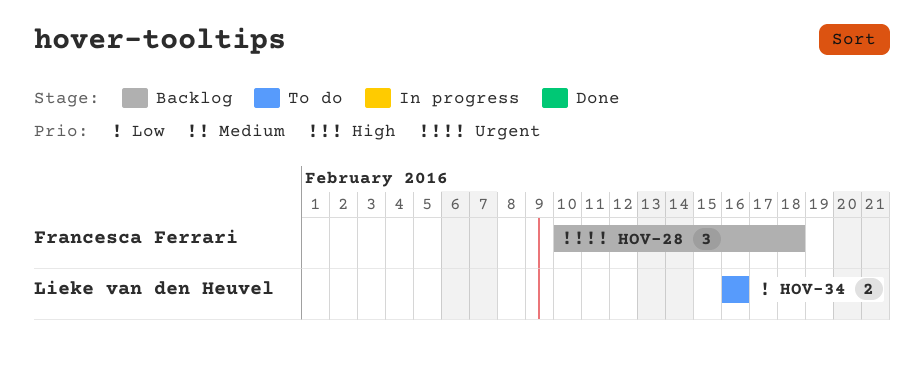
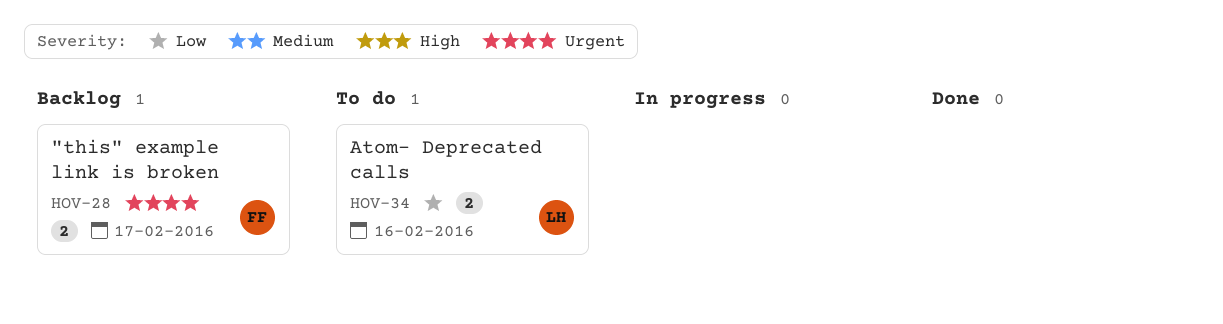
HOV-28, estimate: 3 -> 2
HOV-28, due: Feb 18 -> Feb 17

